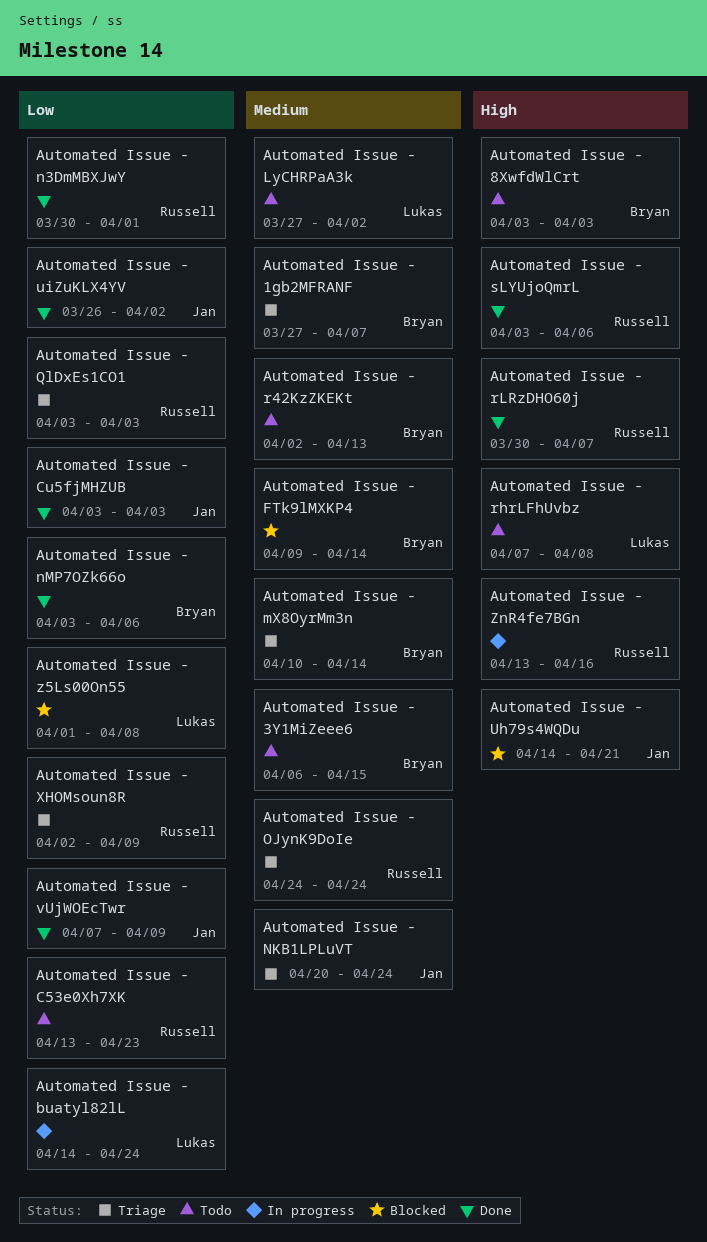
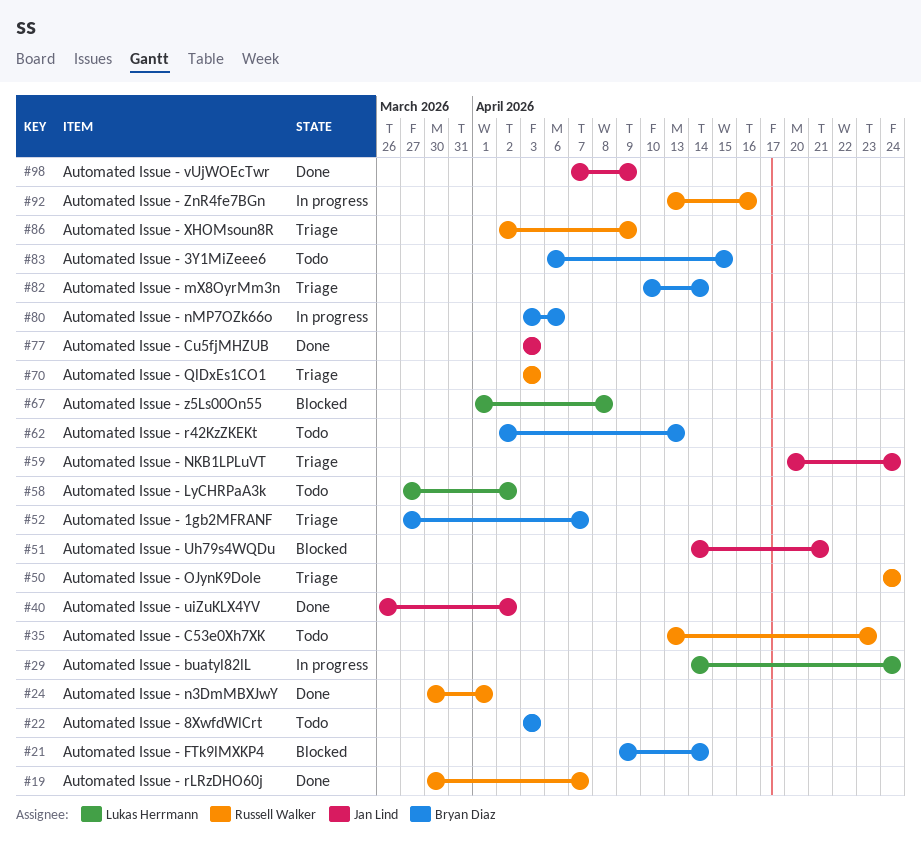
Automated Issue - nMP7OZk66o, status: Done -> In progress
Automated Issue - rhrLFhUvbz: present -> none
Automated Issue - sLYUjoQmrL: present -> none

